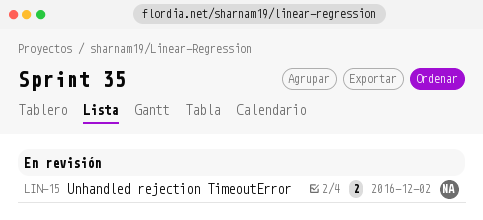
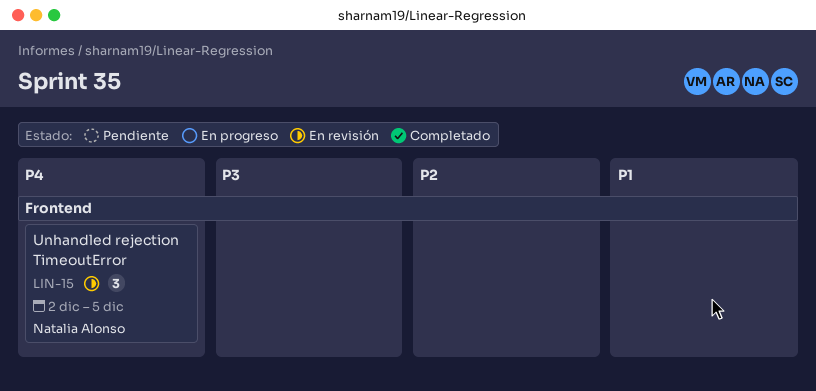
LIN-15, estimate: 2 -> 3
LIN-15, due: Dec 2 -> Dec 5

